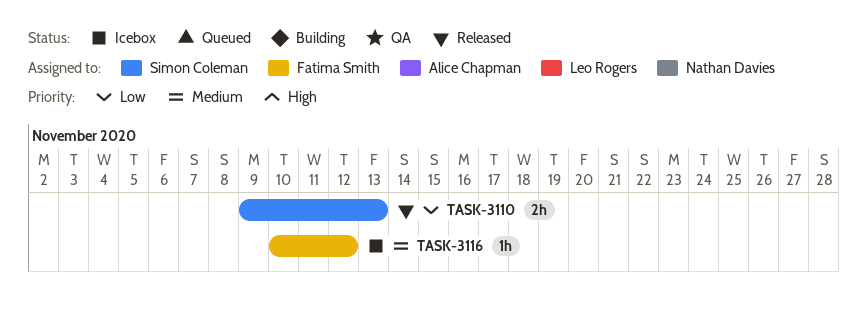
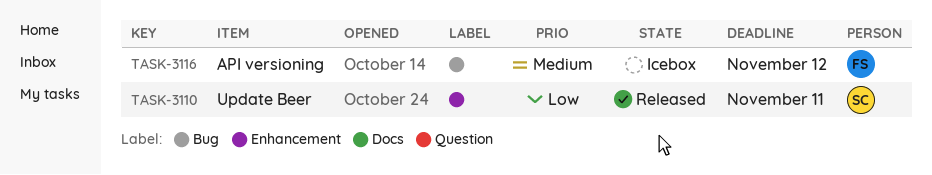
TASK-3110, due: Nov 13 -> Nov 11

